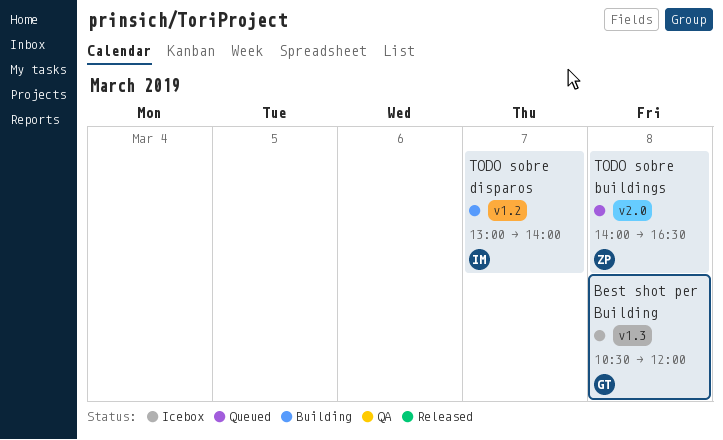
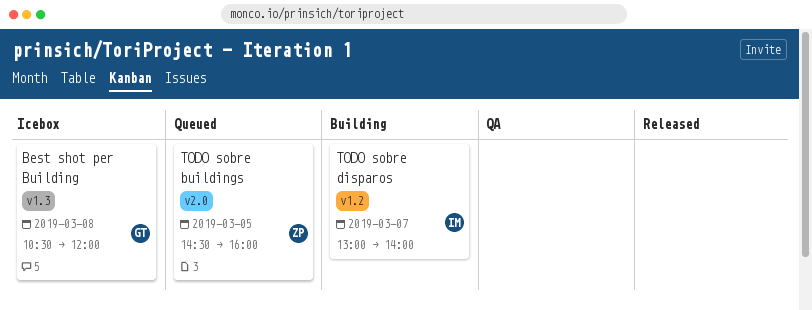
TODO sobre buildings, day: Mar 8 -> Mar 5
TODO sobre buildings, begins: 14:00 -> 14:30
TODO sobre buildings, ends: 16:30 -> 16:00

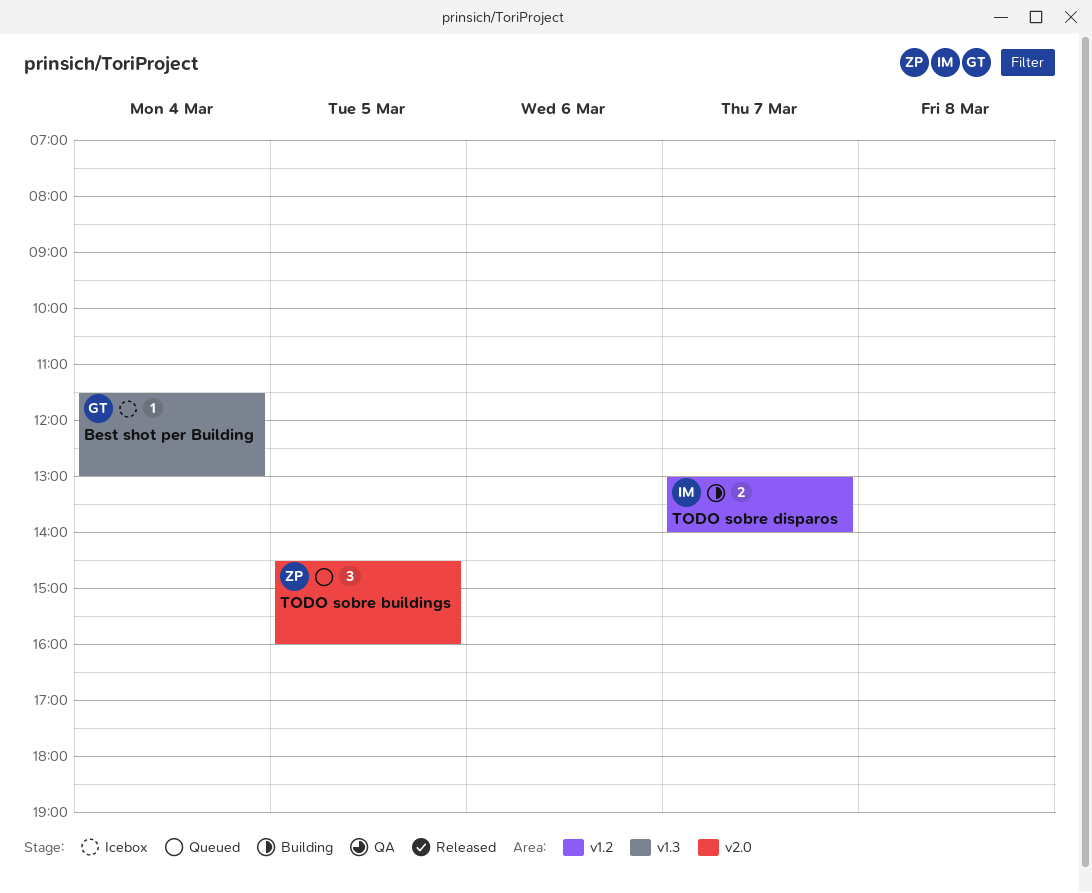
Best shot per Building, day: Mar 8 -> Mar 4
Best shot per Building, begins: 10:30 -> 11:30
Best shot per Building, ends: 12:00 -> 13:00

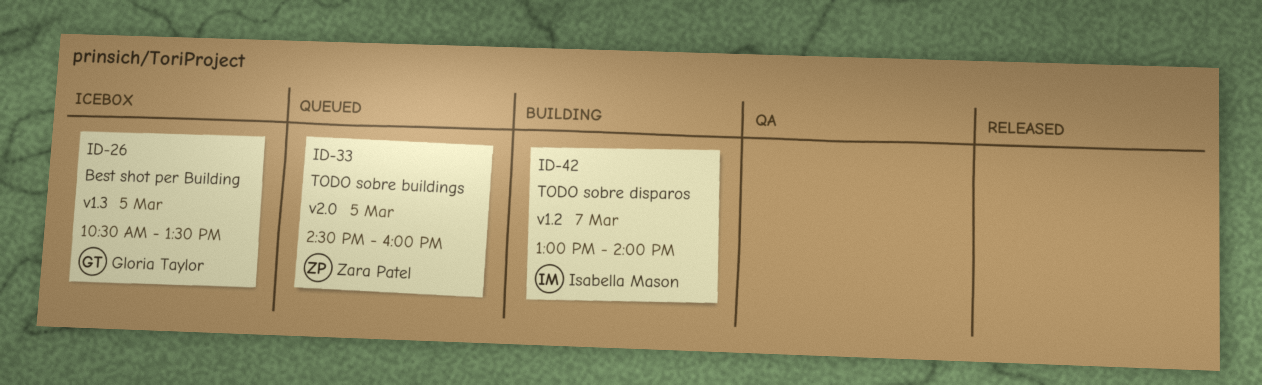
Best shot per Building, day: Mar 4 -> Mar 5
Best shot per Building, begins: 11:30 -> 10:30
Best shot per Building, ends: 13:00 -> 13:30

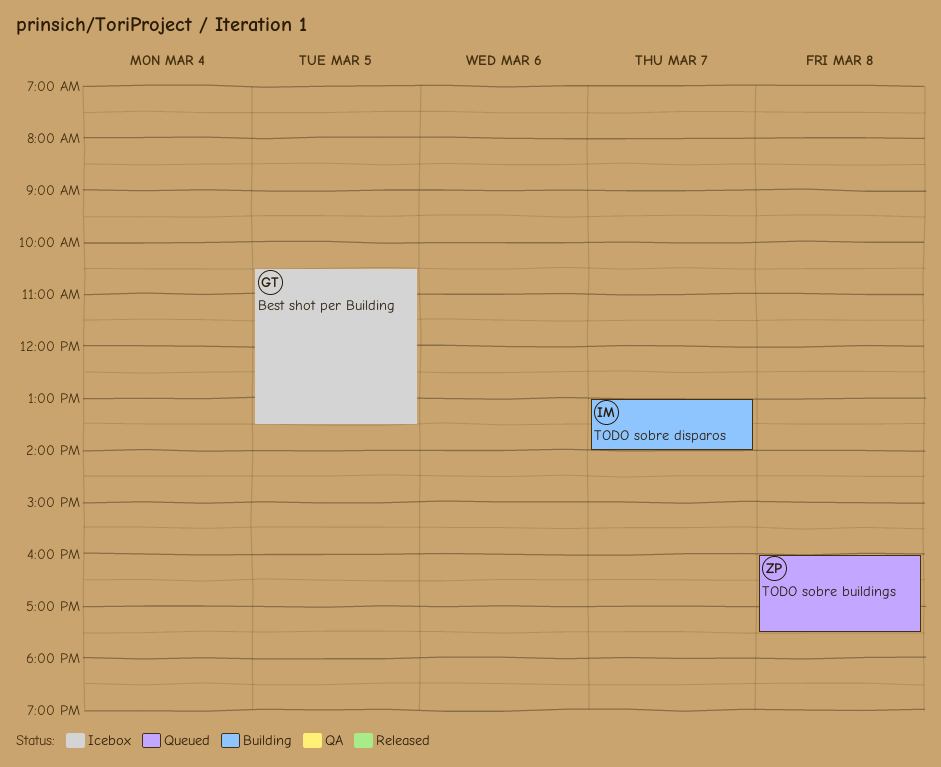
TODO sobre buildings, day: Mar 5 -> Mar 8
TODO sobre buildings, begins: 14:30 -> 16:00
TODO sobre buildings, ends: 16:00 -> 17:30

